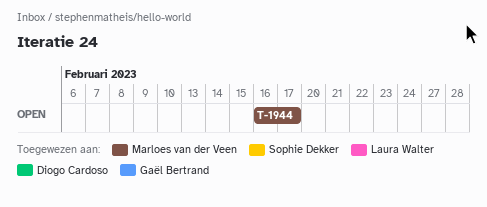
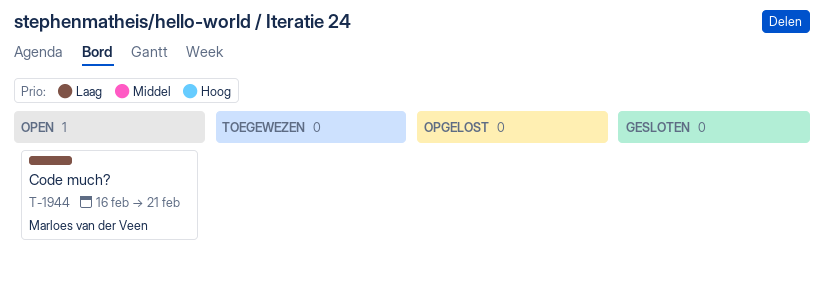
T-1944, due: Feb 17 -> Feb 21

